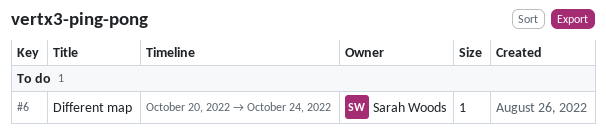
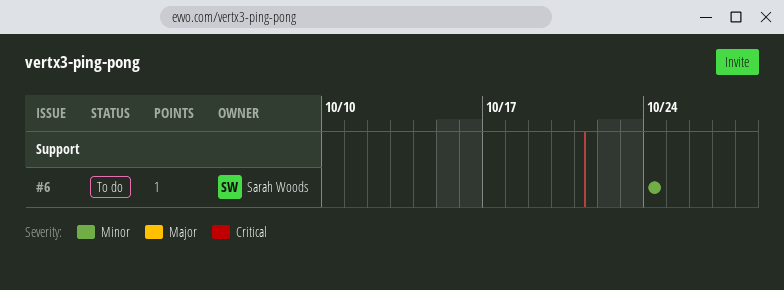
#6, start: Oct 20 -> Oct 24

